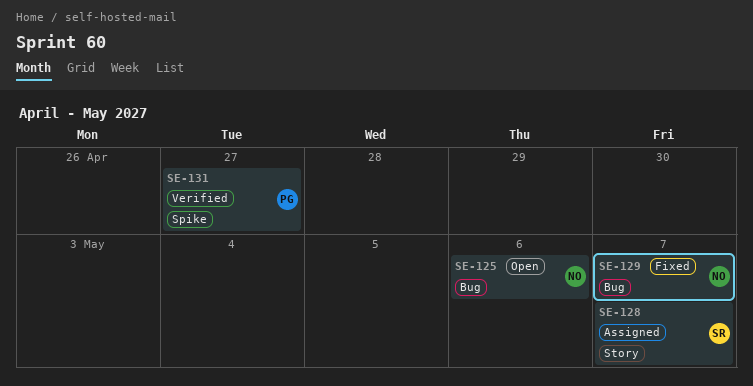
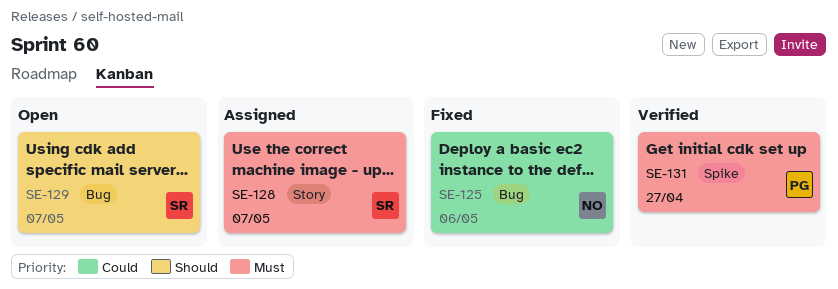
SE-125, status: Open -> Fixed
SE-129, status: Fixed -> Open
SE-129, owner: NO -> SR

